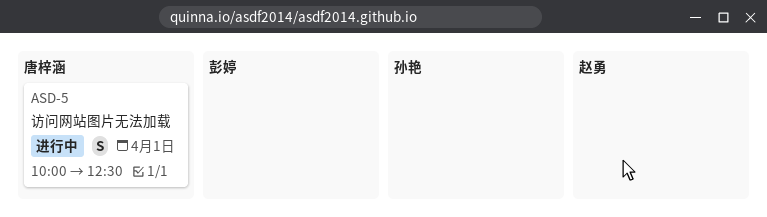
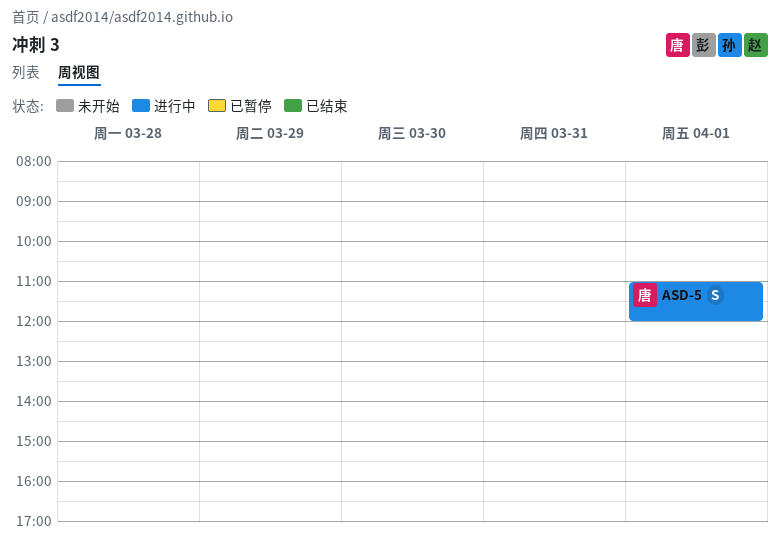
ASD-5, begins: 10:00 -> 11:00
ASD-5, ends: 12:30 -> 12:00

